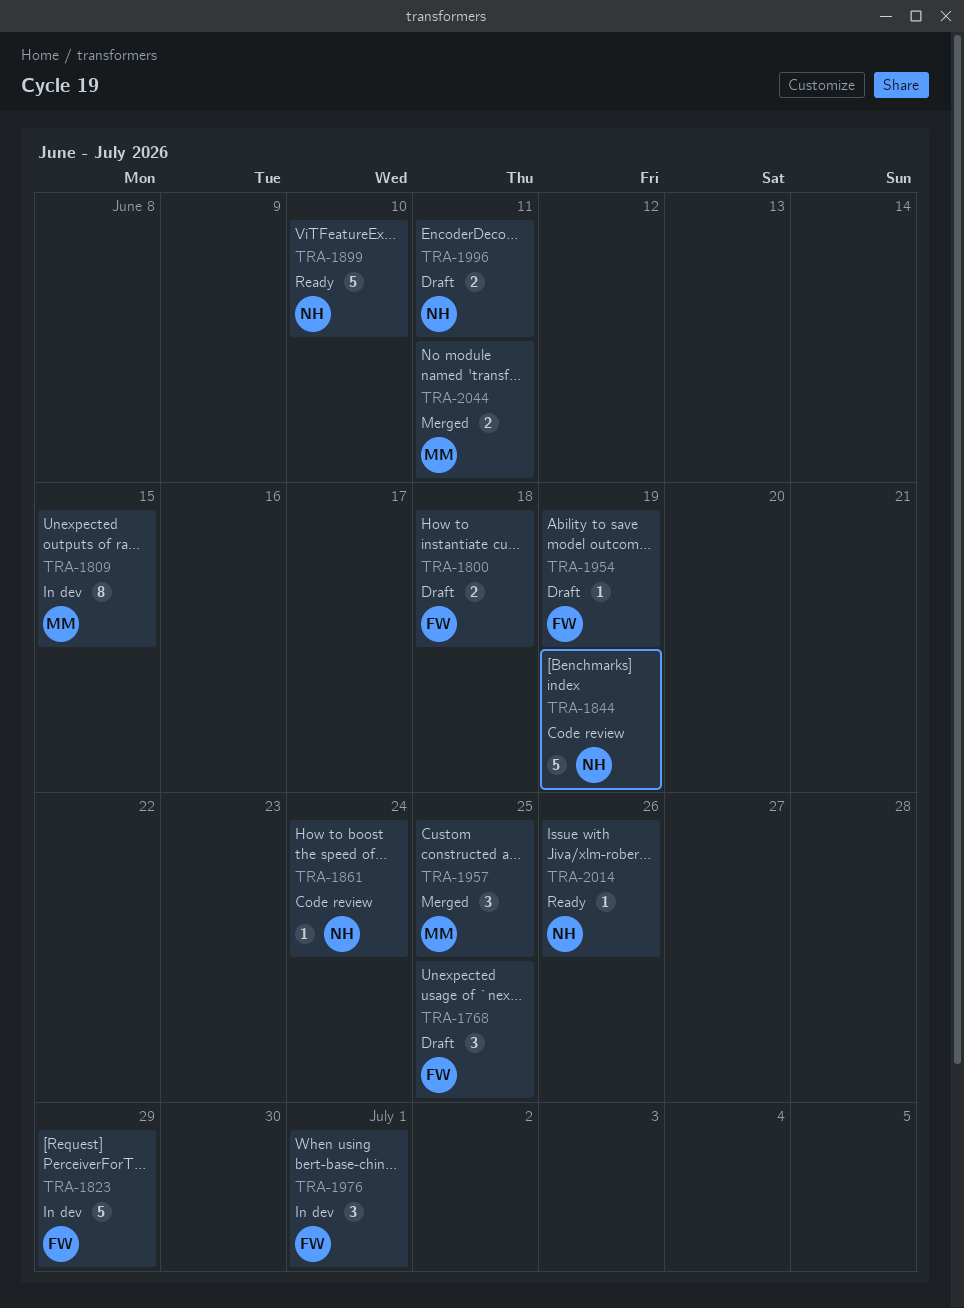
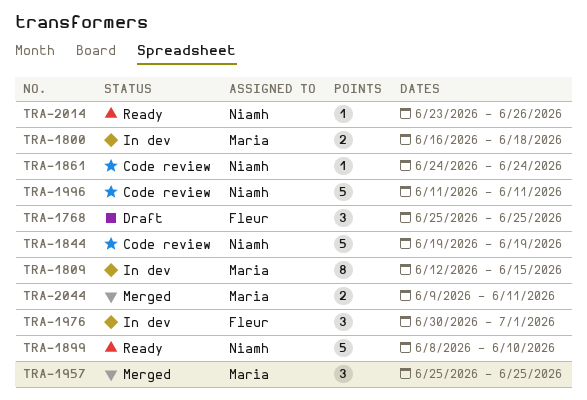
TRA-1800, status: Draft -> In dev
TRA-1800, owner: Fleur -> Maria
TRA-1823: present -> none
TRA-1954: present -> none
TRA-1996, status: Draft -> Code review
TRA-1996, estimate: 2 -> 5

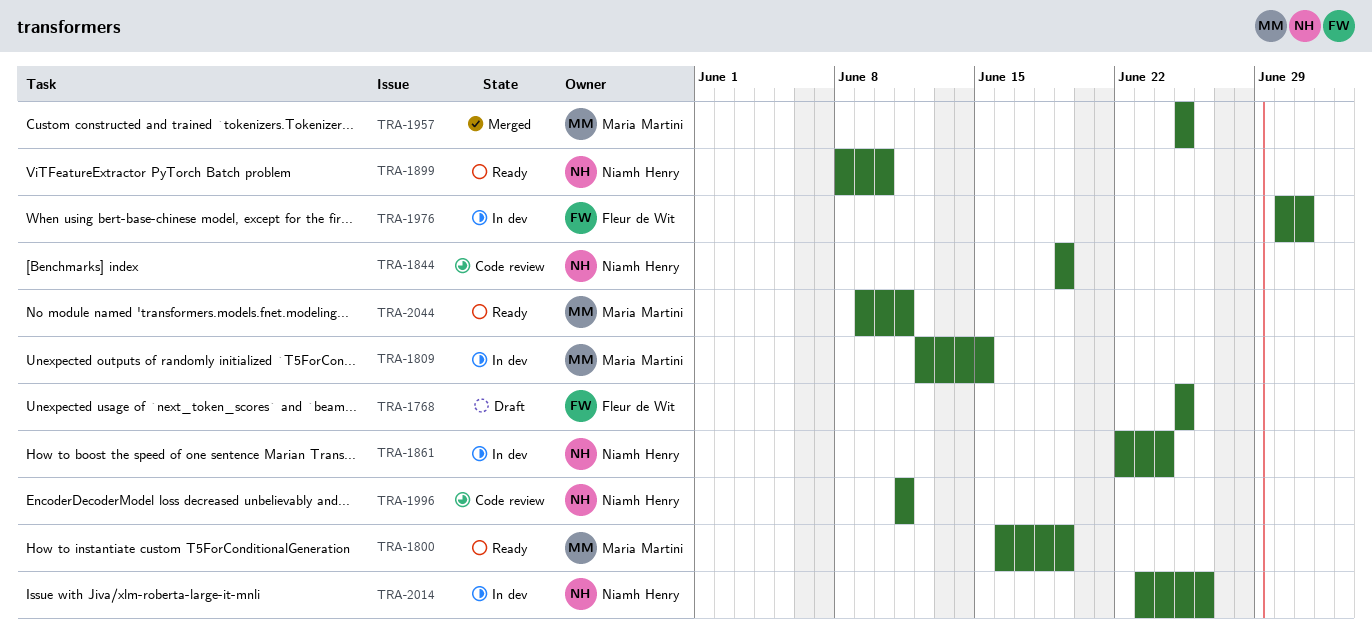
TRA-1800, status: In dev -> Ready
TRA-1800, due: Jun 18 -> Jun 19
TRA-1861, status: Code review -> In dev
TRA-1861, start: Jun 24 -> Jun 22
TRA-2014, status: Ready -> In dev
TRA-2044, status: Merged -> Ready

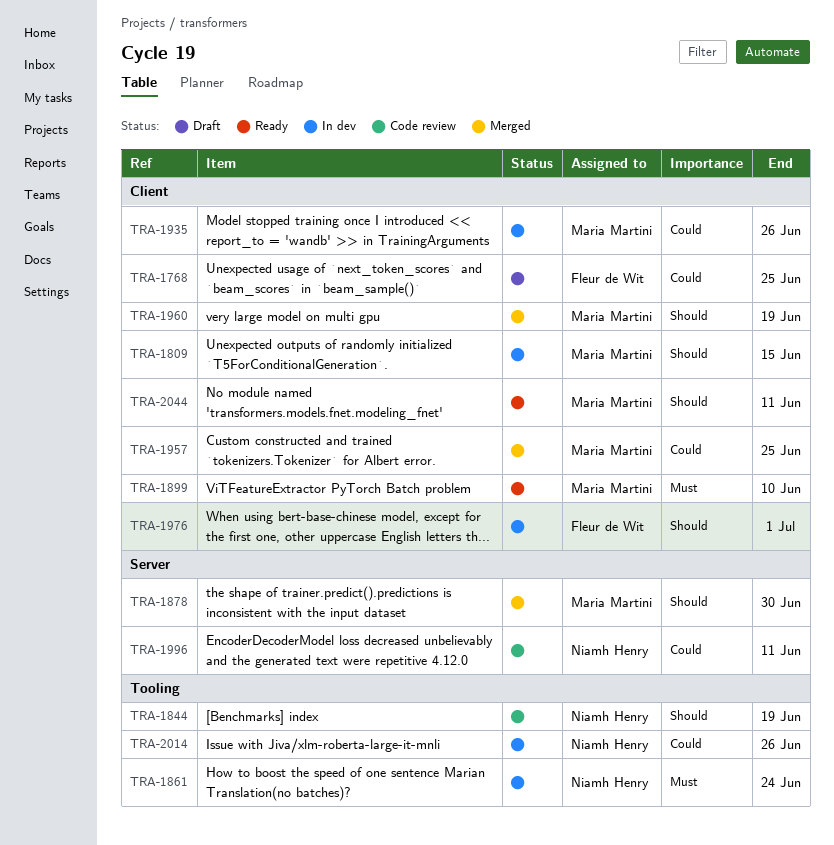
TRA-1800: present -> none
TRA-1878: none -> present
TRA-1899, owner: Niamh Henry -> Maria Martini
TRA-1935: none -> present
TRA-1960: none -> present

